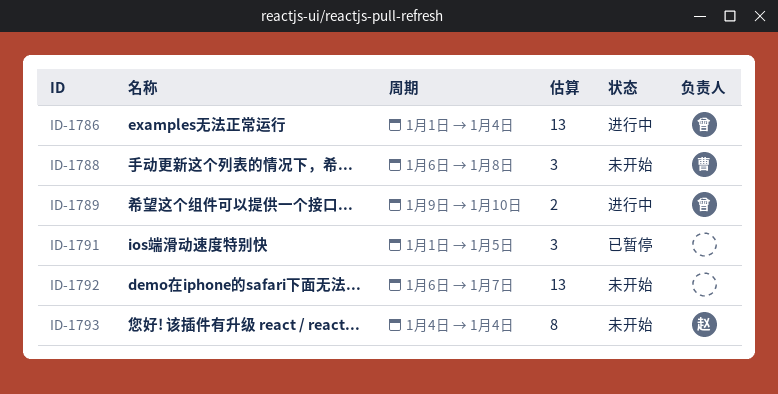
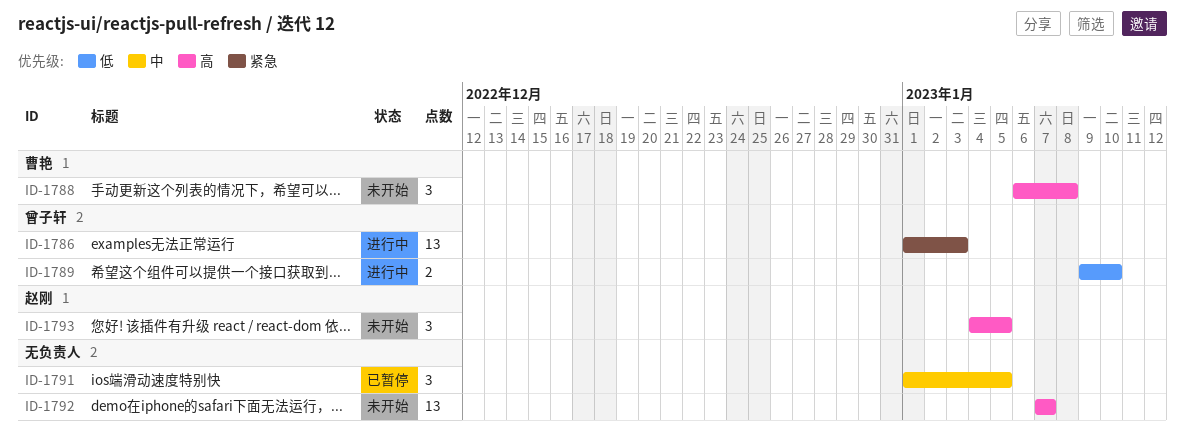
ID-1786, due: Jan 4 -> Jan 3
ID-1792, start: Jan 6 -> Jan 7
ID-1793, estimate: 8 -> 3
ID-1793, due: Jan 4 -> Jan 5

